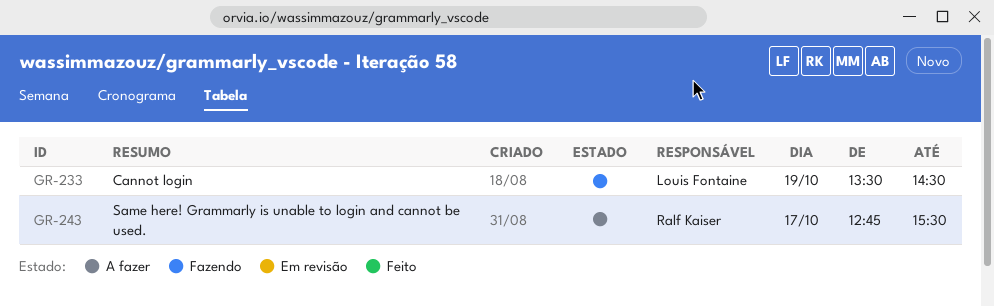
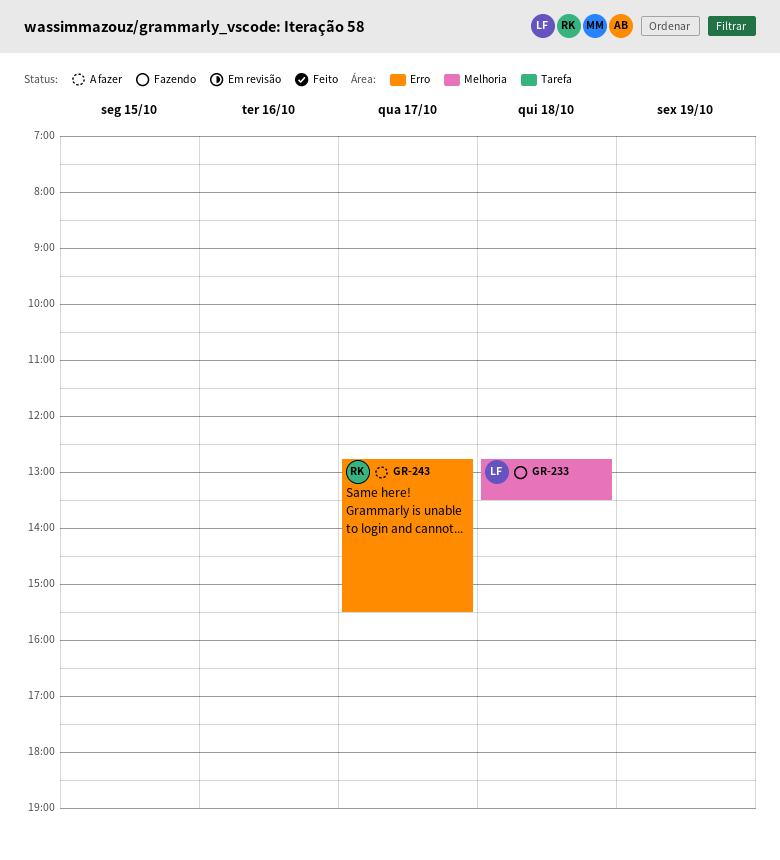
GR-233, day: Oct 19 -> Oct 18
GR-233, begins: 13:30 -> 12:45
GR-233, ends: 14:30 -> 13:30

